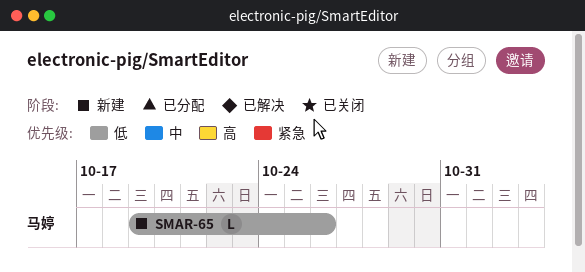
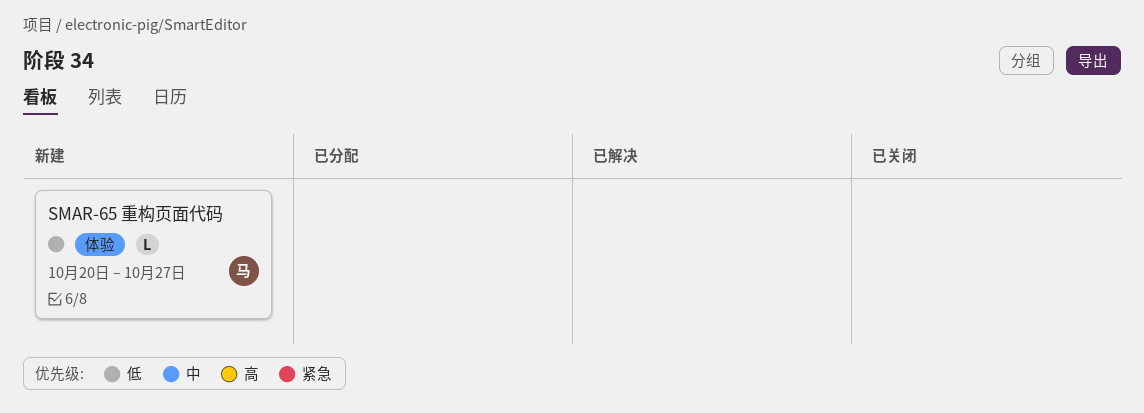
SMAR-65, start: Oct 19 -> Oct 20
SMAR-65, due: Oct 26 -> Oct 27

